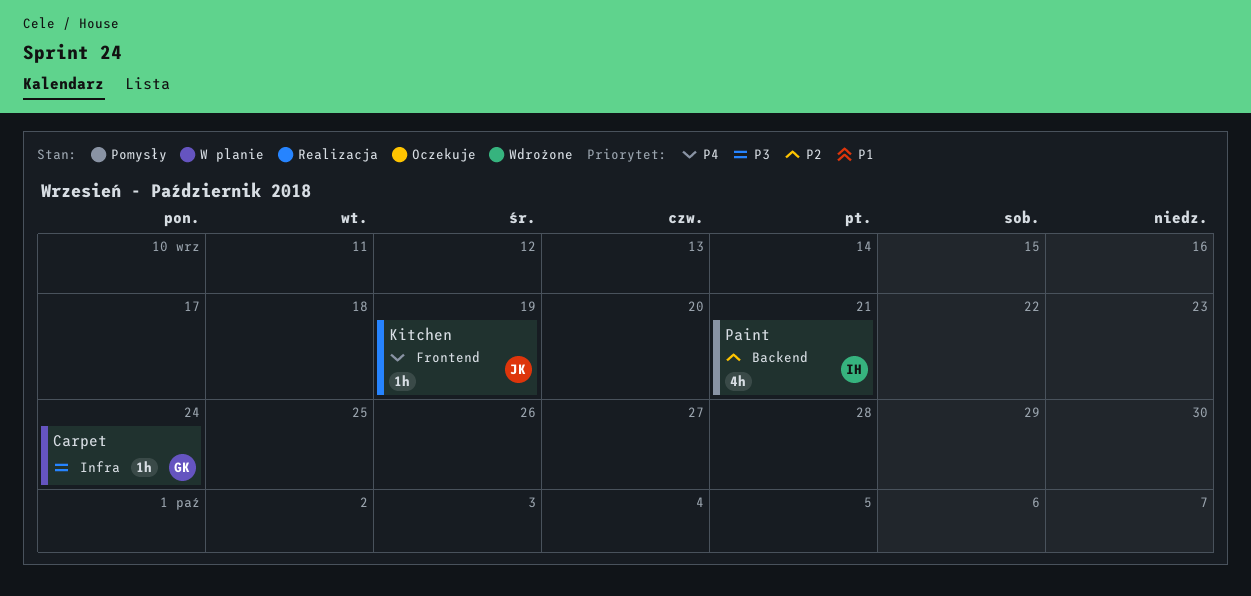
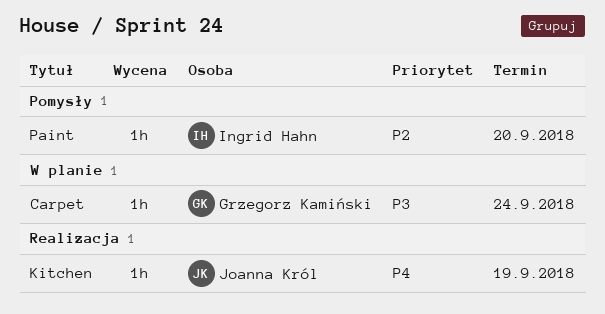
Paint, estimate: 4h -> 1h
Paint, due: Sep 21 -> Sep 20

